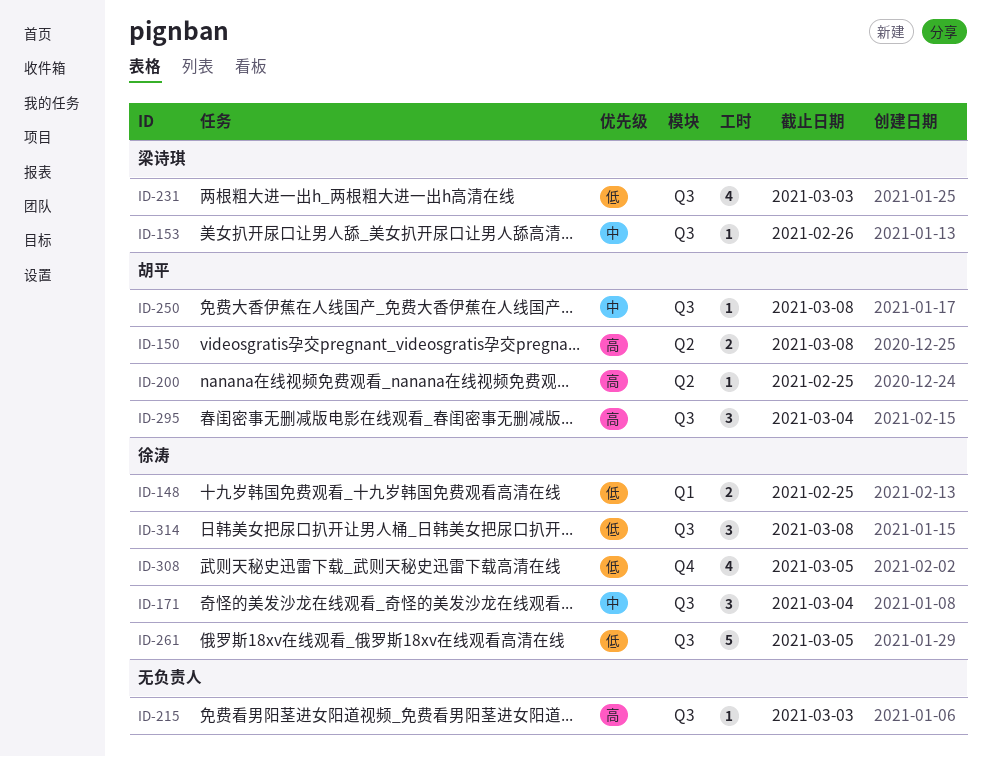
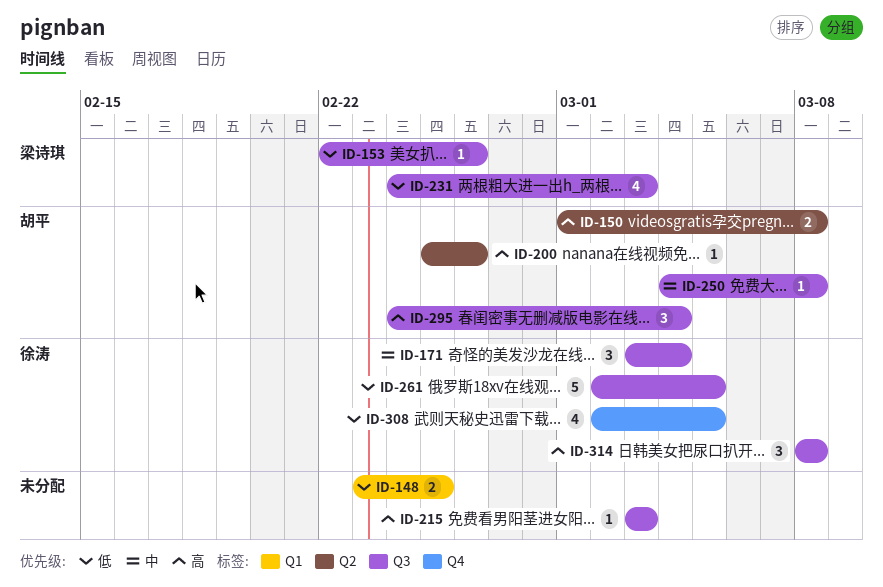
ID-148, owner: 徐涛 -> none
ID-153, priority: 中 -> 低
ID-200, due: Feb 25 -> Feb 26
ID-314, priority: 低 -> 高

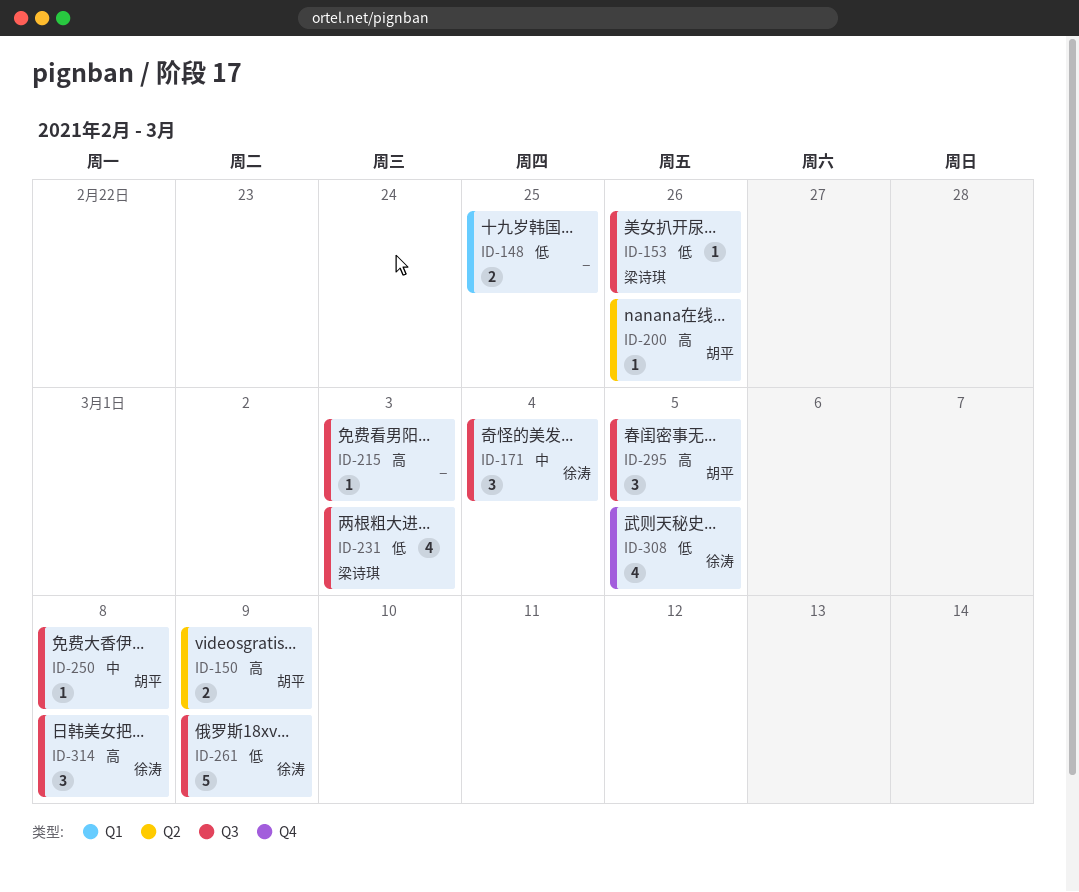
ID-150, due: Mar 8 -> Mar 9
ID-261, due: Mar 5 -> Mar 9
ID-295, due: Mar 4 -> Mar 5

